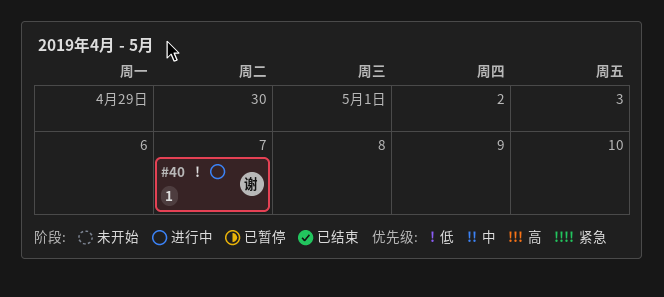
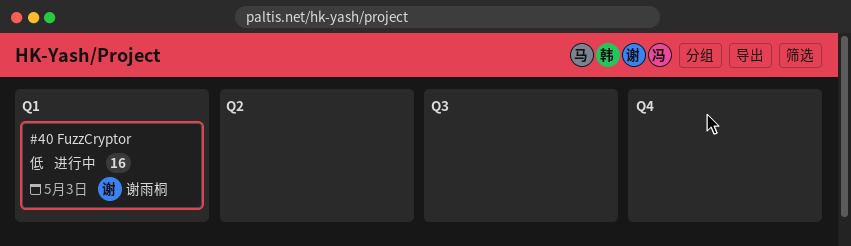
#40, estimate: 1 -> 16
#40, due: May 7 -> May 3

